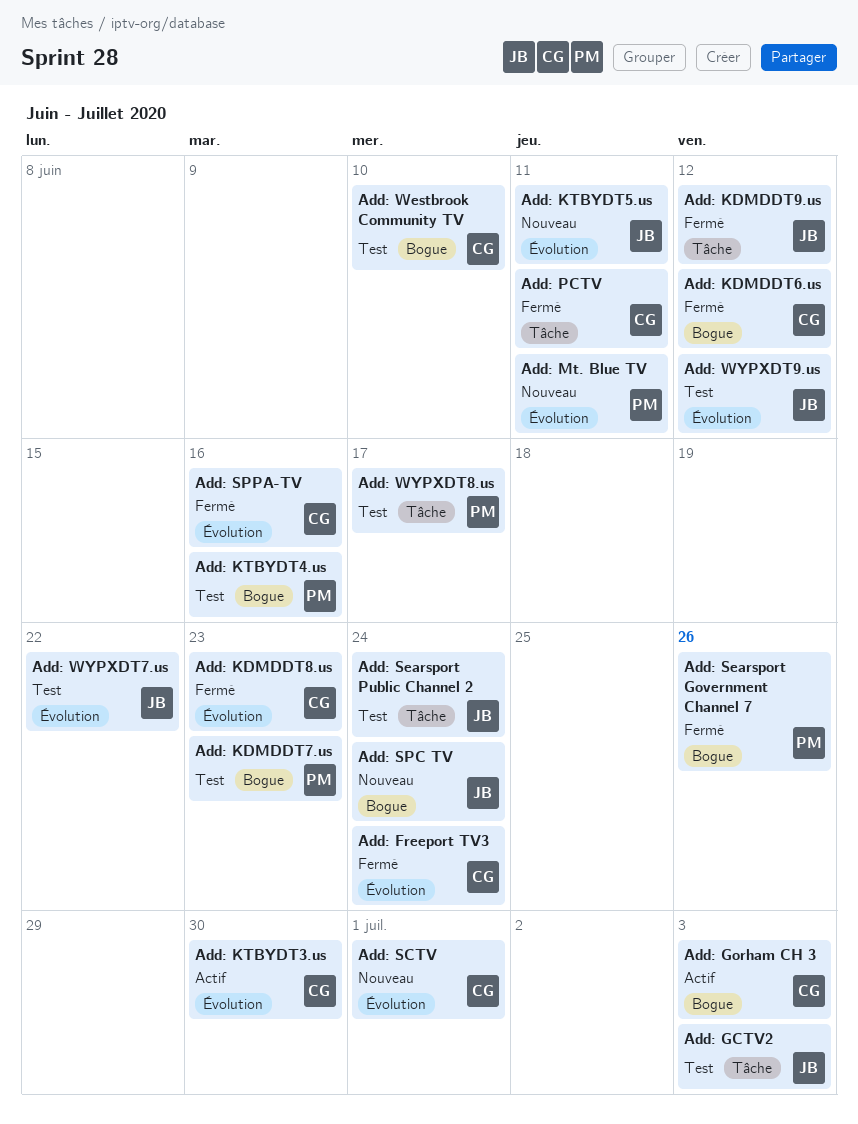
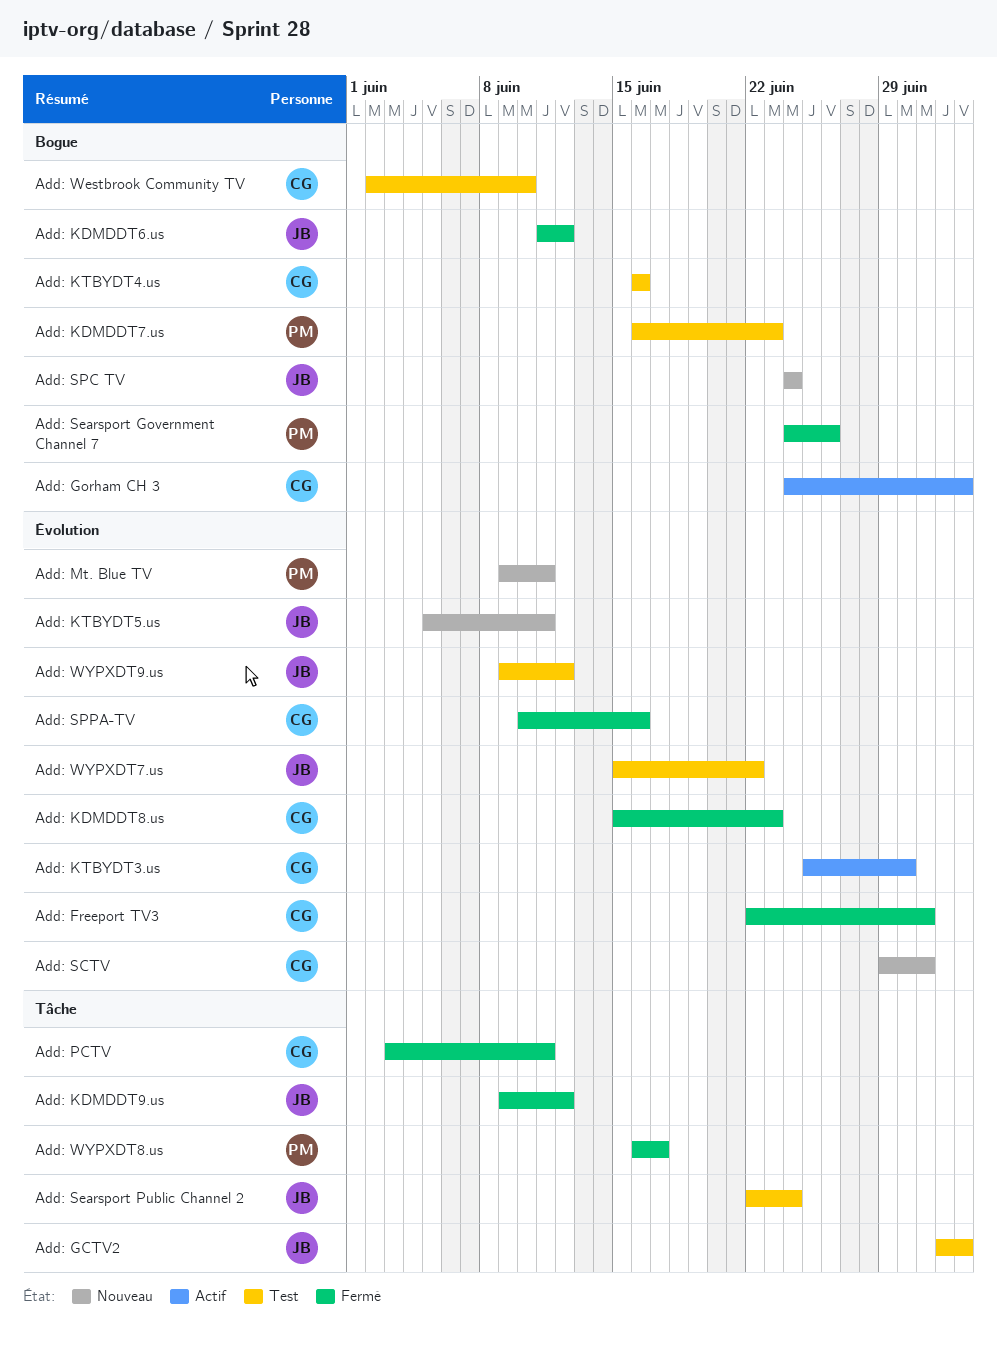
Add: Freeport TV3, due: Jun 24 -> Jul 1
Add: KDMDDT6.us, owner: CG -> JB
Add: KTBYDT4.us, owner: PM -> CG
Add: WYPXDT8.us, status: Test -> Fermé

